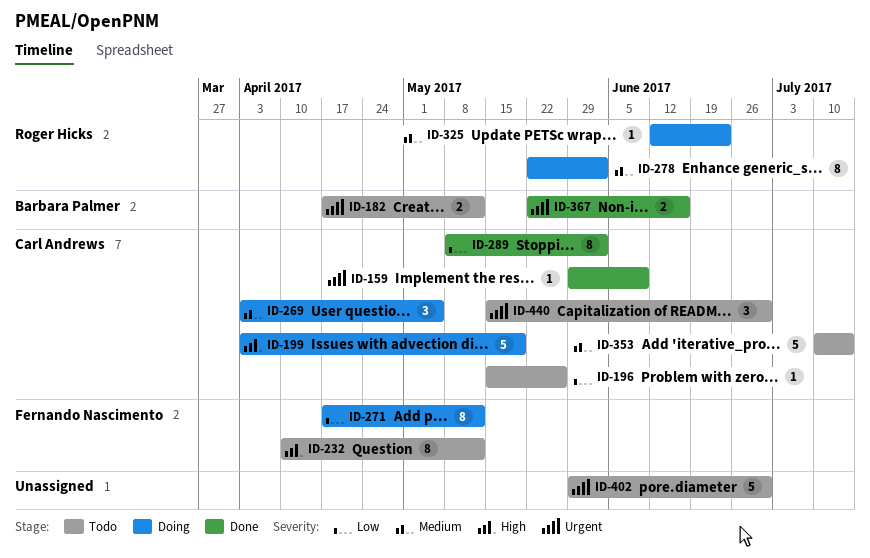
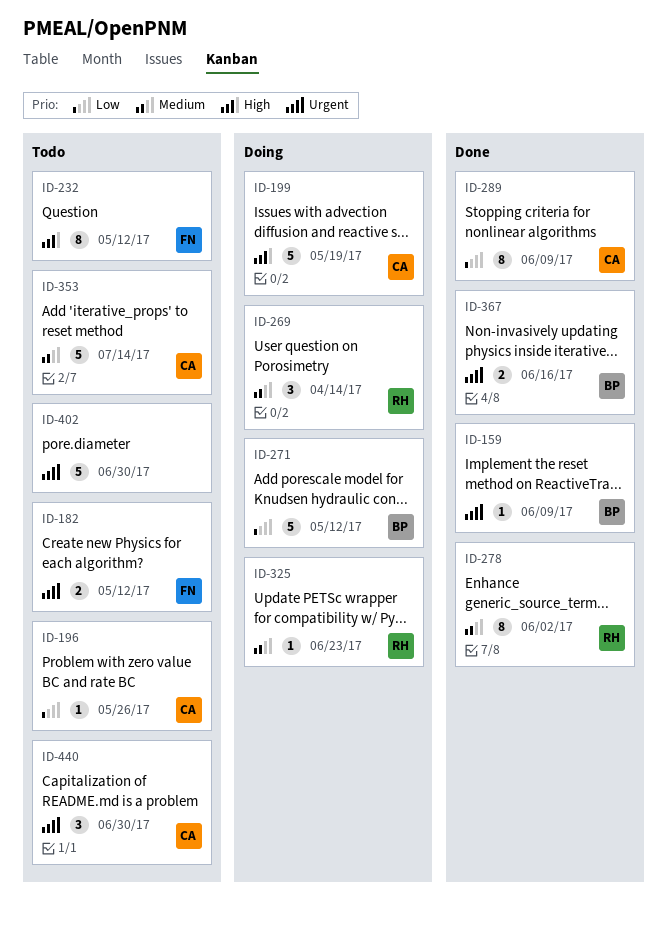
ID-159, owner: Carl Andrews -> Barbara Palmer
ID-182, owner: Barbara Palmer -> Fernando Nascimento
ID-269, owner: Carl Andrews -> Roger Hicks
ID-269, due: May 5 -> Apr 14
ID-271, owner: Fernando Nascimento -> Barbara Palmer
ID-271, estimate: 8 -> 5
ID-278, status: Doing -> Done
ID-289, due: Jun 2 -> Jun 9

